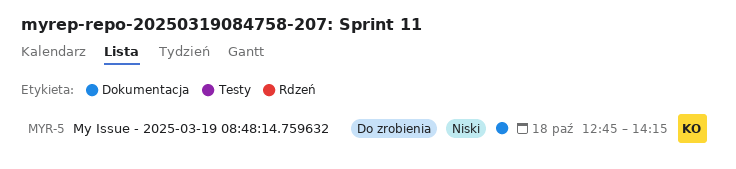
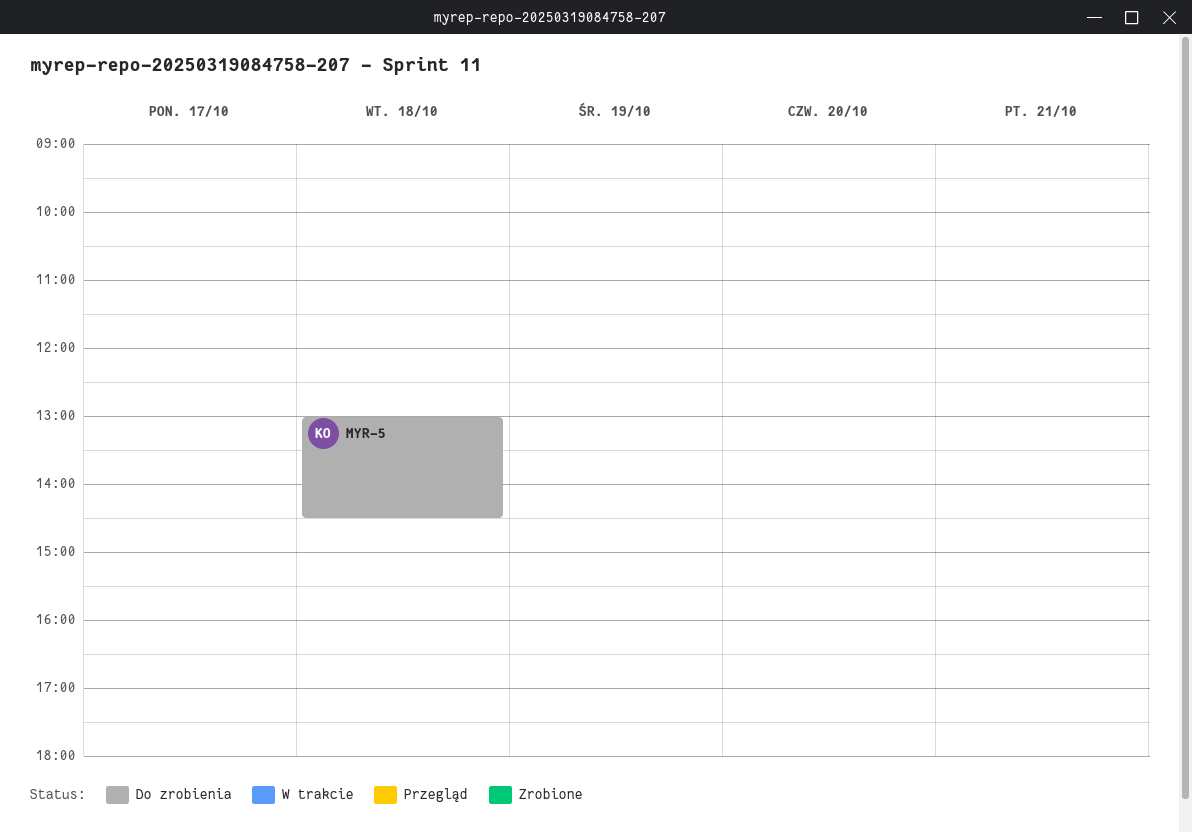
MYR-5, begins: 12:45 -> 13:00
MYR-5, ends: 14:15 -> 14:30

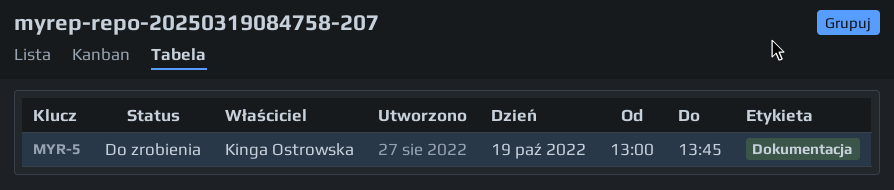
MYR-5, day: Oct 18 -> Oct 19
MYR-5, ends: 14:30 -> 13:45

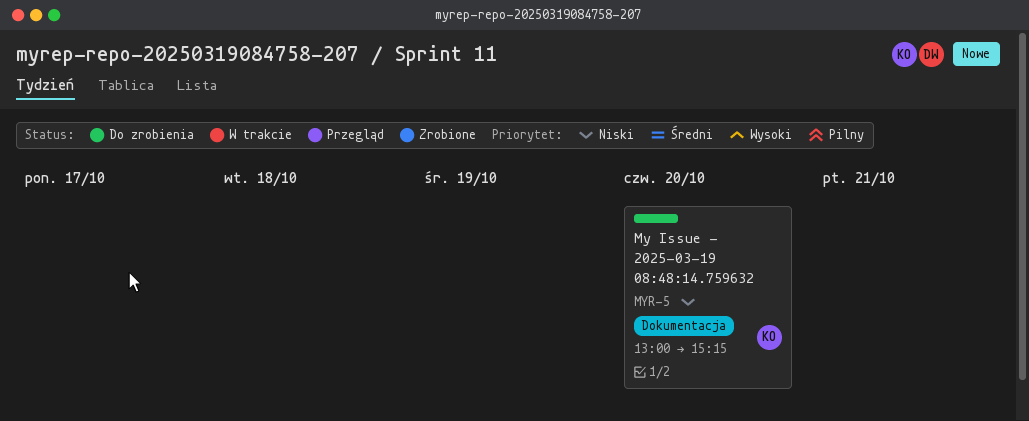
MYR-5, day: Oct 19 -> Oct 20
MYR-5, ends: 13:45 -> 15:15

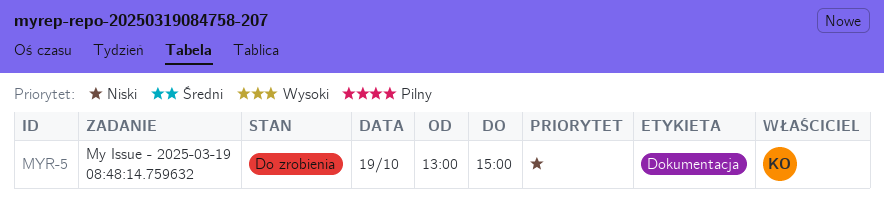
MYR-5, day: Oct 20 -> Oct 19
MYR-5, ends: 15:15 -> 15:00

